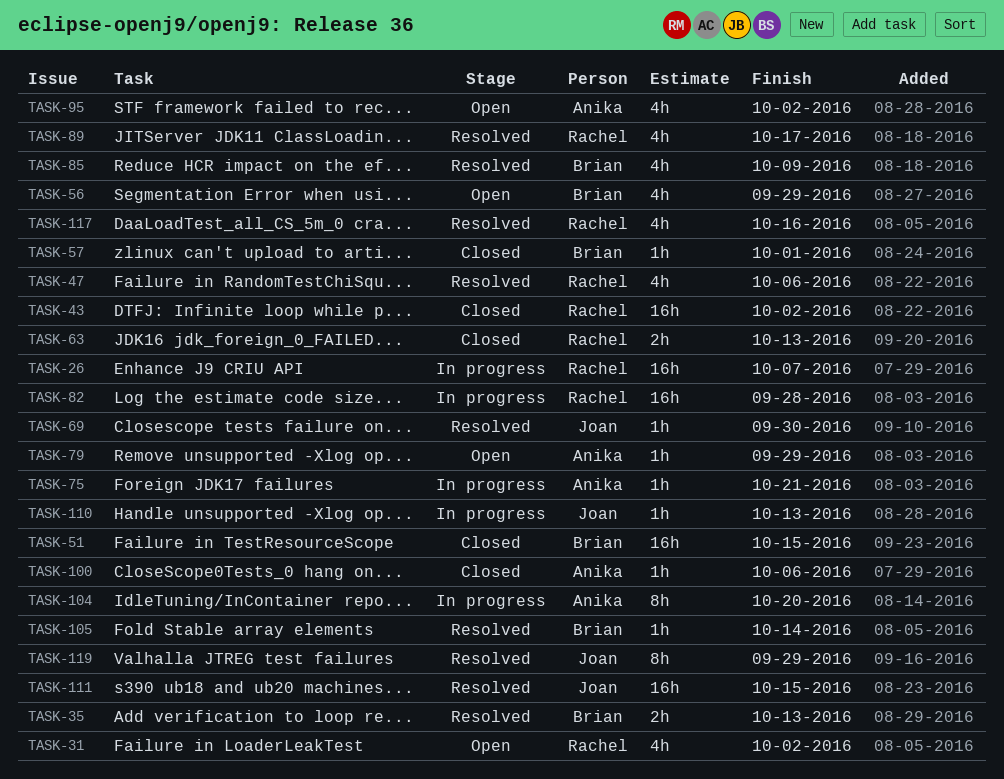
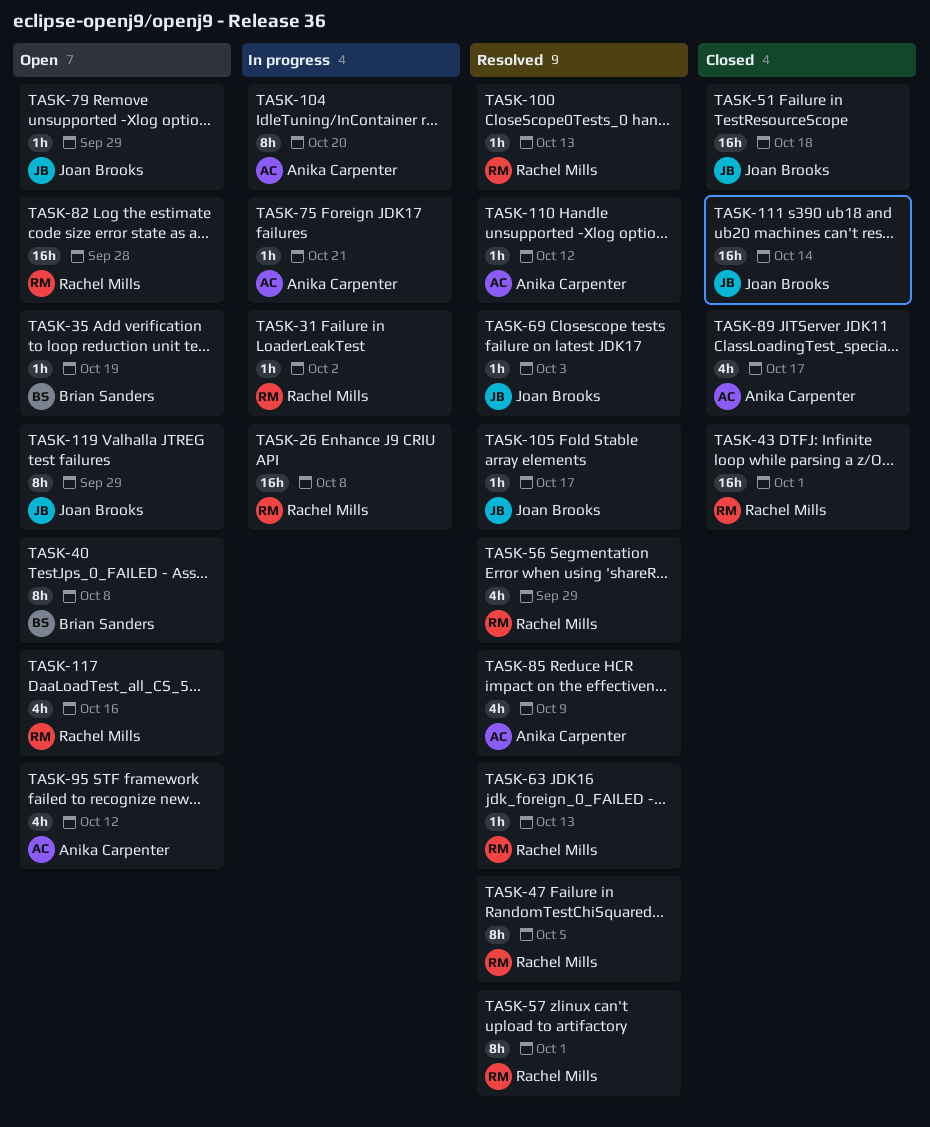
TASK-26, due: Oct 7 -> Oct 8
TASK-31, status: Open -> In progress
TASK-31, estimate: 4h -> 1h
TASK-35, status: Resolved -> Open
TASK-35, estimate: 2h -> 1h
TASK-35, due: Oct 13 -> Oct 19
TASK-40: none -> present
TASK-43, due: Oct 2 -> Oct 1
TASK-47, estimate: 4h -> 8h
TASK-47, due: Oct 6 -> Oct 5
TASK-51, owner: Brian Sanders -> Joan Brooks
TASK-51, due: Oct 15 -> Oct 18
TASK-56, status: Open -> Resolved
TASK-56, owner: Brian Sanders -> Rachel Mills
TASK-57, status: Closed -> Resolved
TASK-57, owner: Brian Sanders -> Rachel Mills
TASK-57, estimate: 1h -> 8h
TASK-63, status: Closed -> Resolved
TASK-63, estimate: 2h -> 1h
TASK-69, due: Sep 30 -> Oct 3
TASK-79, owner: Anika Carpenter -> Joan Brooks
TASK-82, status: In progress -> Open
TASK-85, owner: Brian Sanders -> Anika Carpenter
TASK-89, status: Resolved -> Closed
TASK-89, owner: Rachel Mills -> Anika Carpenter
TASK-95, due: Oct 2 -> Oct 12
TASK-100, status: Closed -> Resolved
TASK-100, owner: Anika Carpenter -> Rachel Mills
TASK-100, due: Oct 6 -> Oct 13
TASK-105, owner: Brian Sanders -> Joan Brooks
TASK-105, due: Oct 14 -> Oct 17
TASK-110, status: In progress -> Resolved
TASK-110, owner: Joan Brooks -> Anika Carpenter
TASK-110, due: Oct 13 -> Oct 12
TASK-111, status: Resolved -> Closed
TASK-111, due: Oct 15 -> Oct 14
TASK-117, status: Resolved -> Open
TASK-119, status: Resolved -> Open

